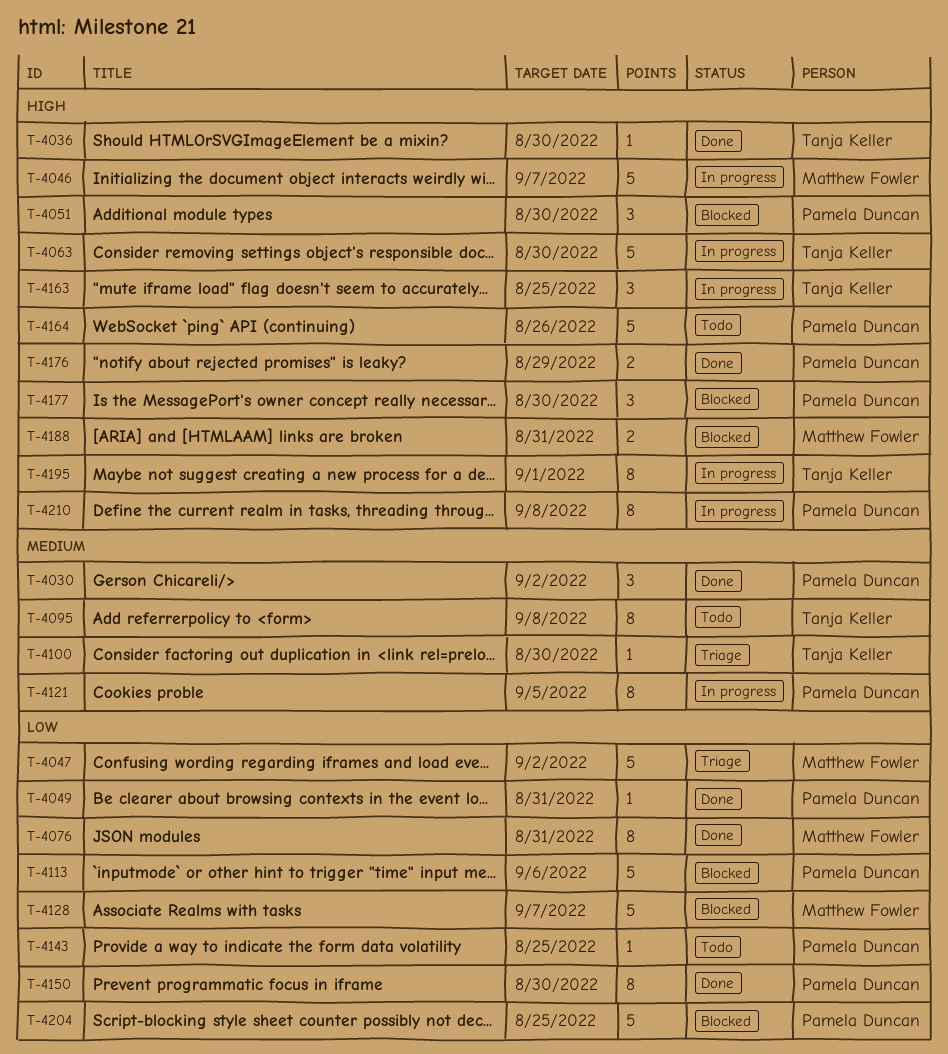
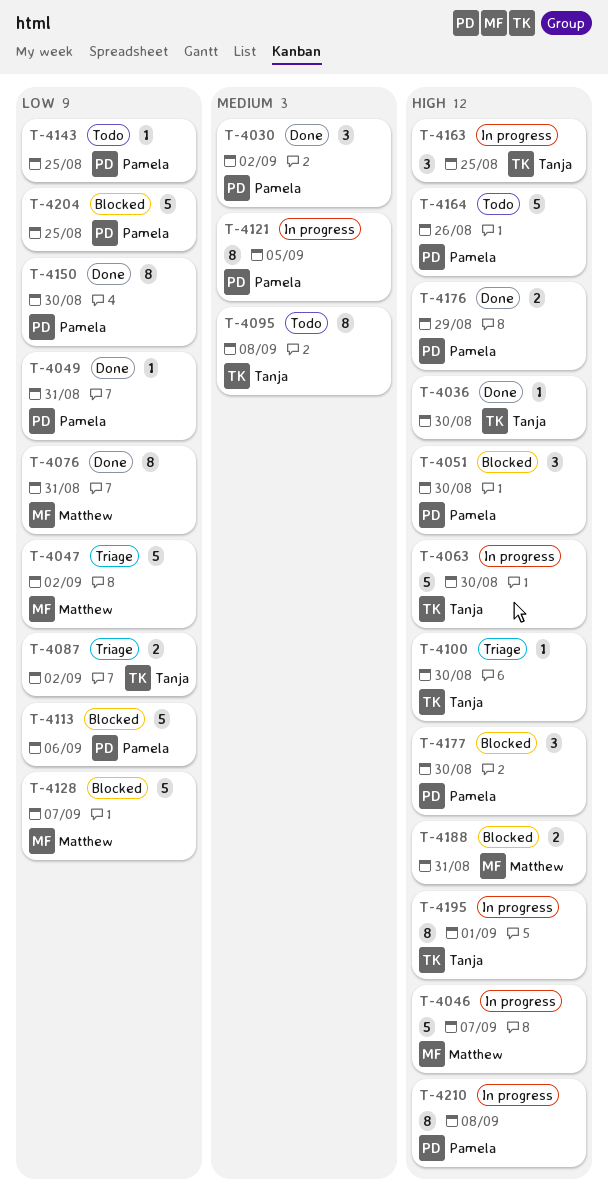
T-4087: none -> present
T-4100, priority: Medium -> High

